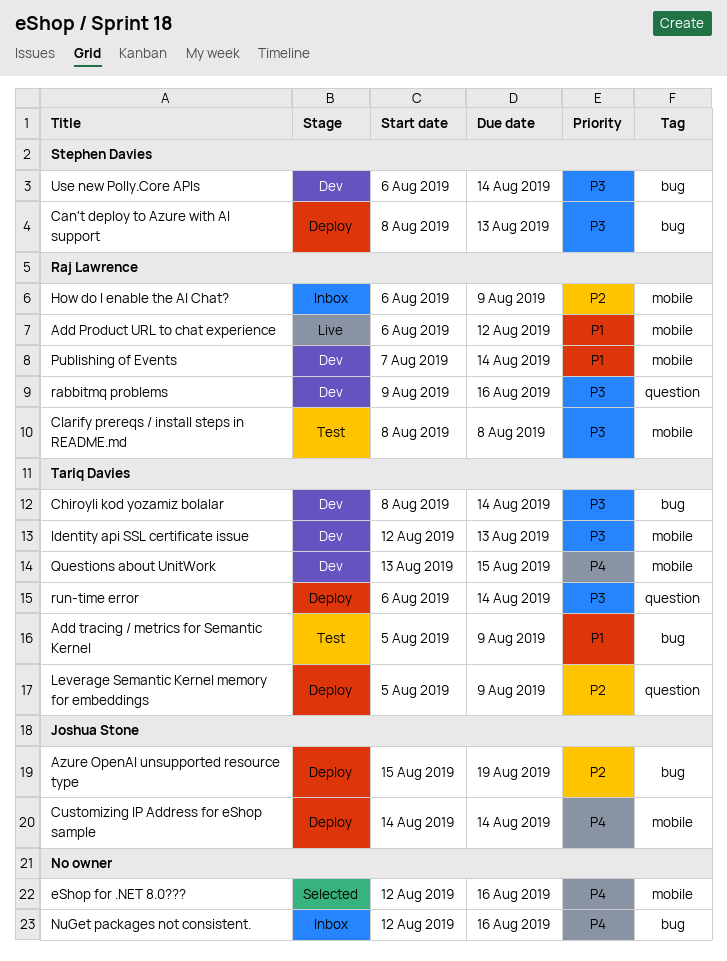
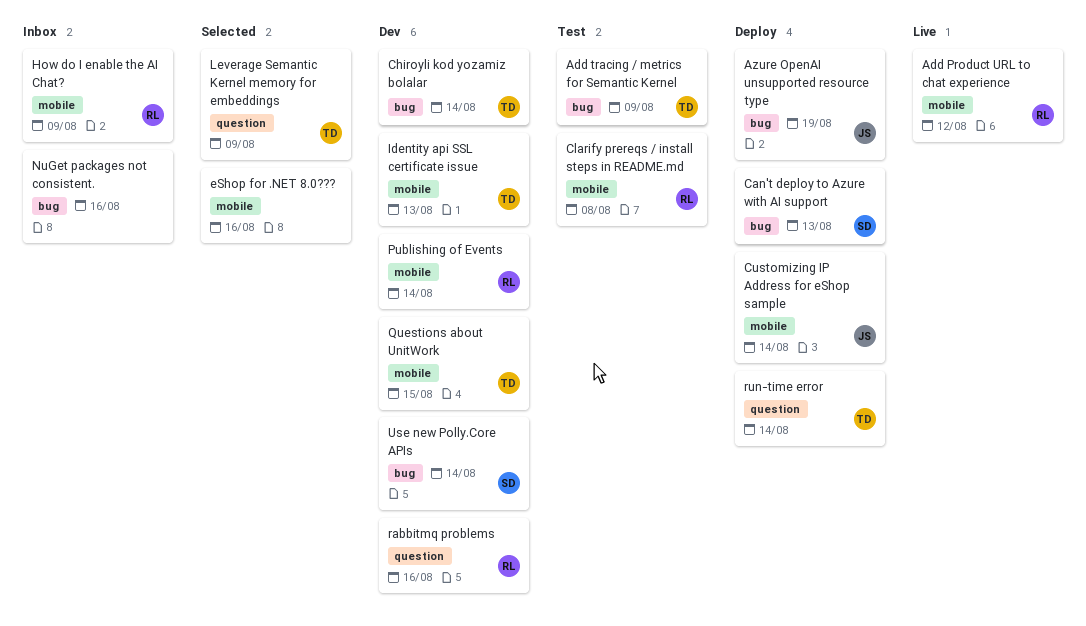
Leverage Semantic Kernel memory for embeddings, status: Deploy -> Selected

